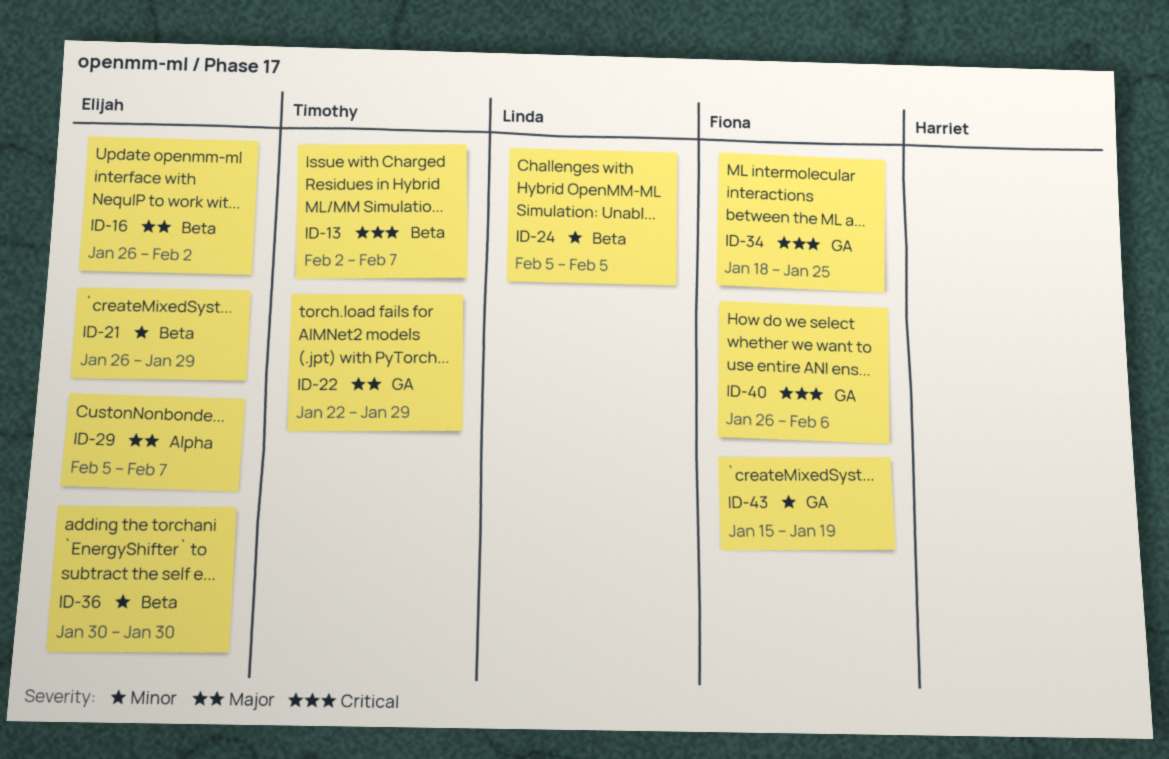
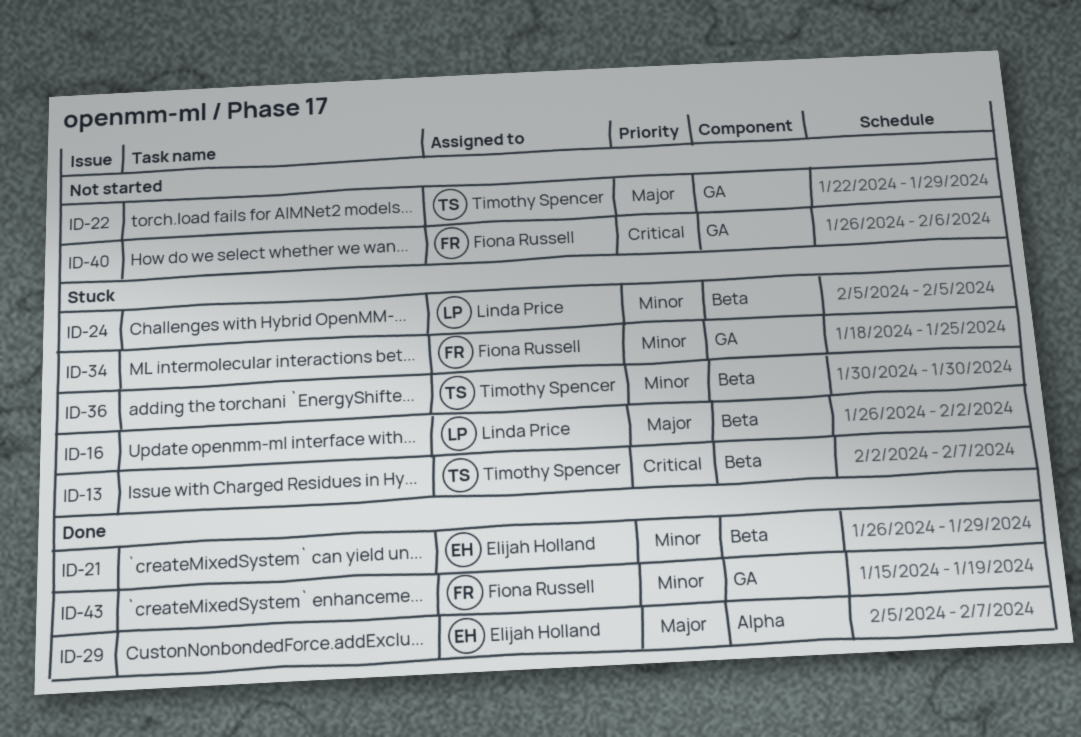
ID-16, owner: Elijah Holland -> Linda Price
ID-34, priority: Critical -> Minor
ID-36, owner: Elijah Holland -> Timothy Spencer

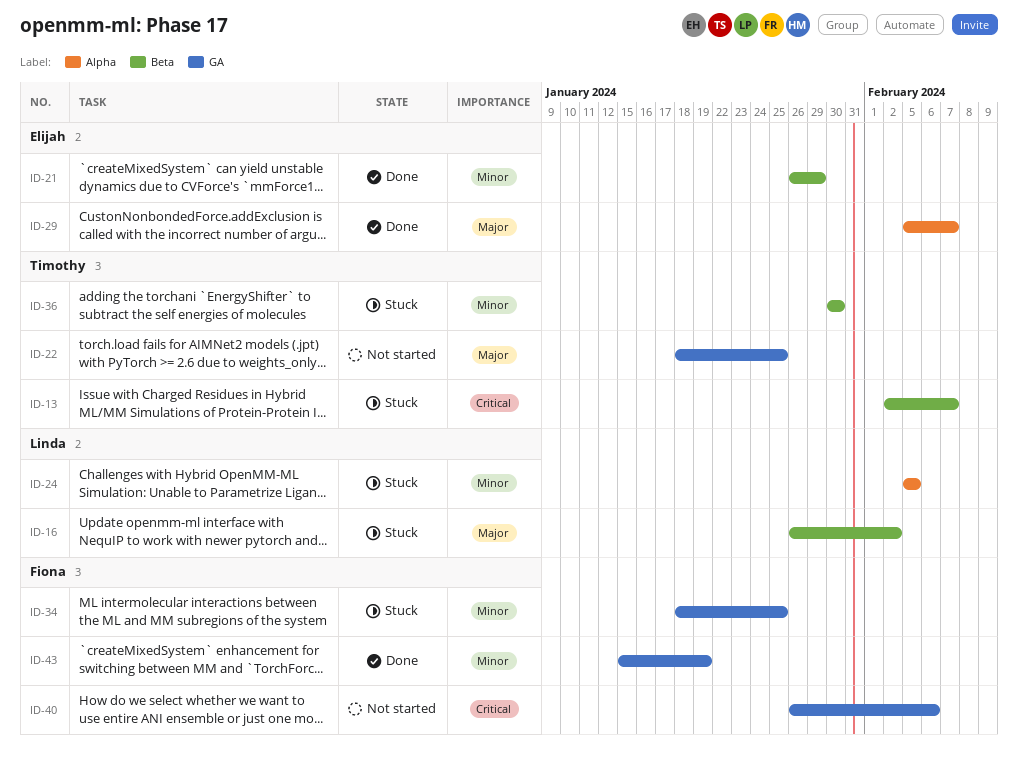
ID-22, start: Jan 22 -> Jan 18
ID-22, due: Jan 29 -> Jan 25
ID-24, label: Beta -> Alpha

